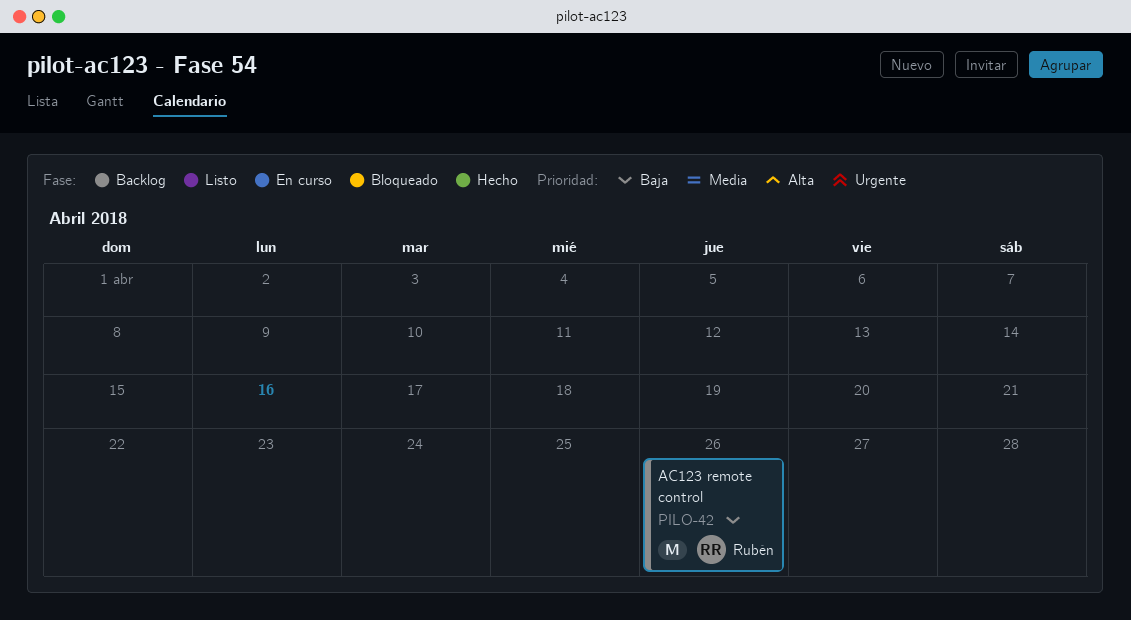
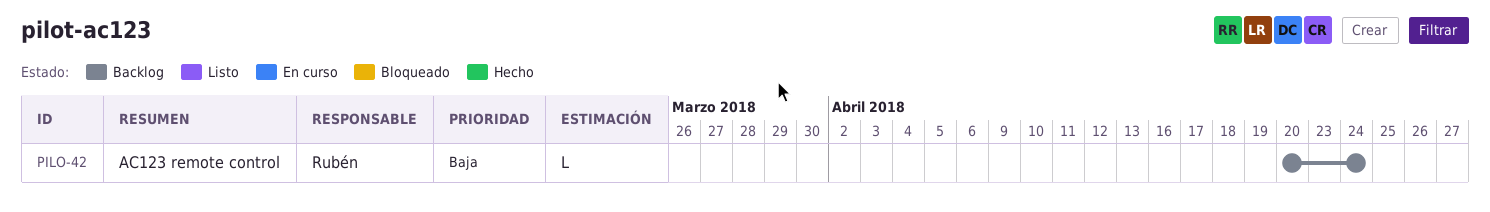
PILO-42, estimate: M -> L
PILO-42, due: Apr 26 -> Apr 24

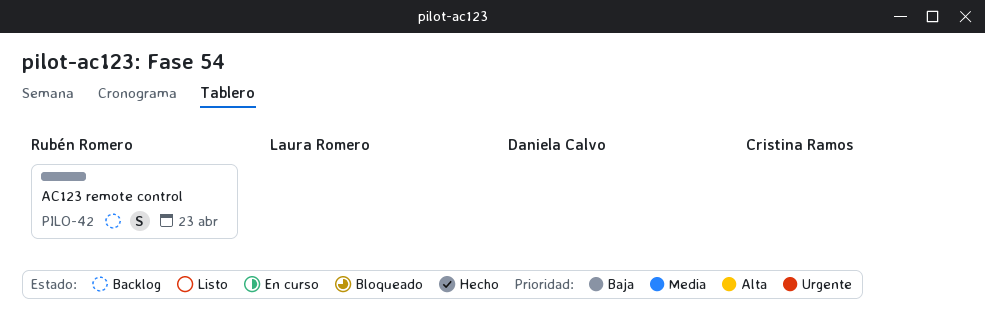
PILO-42, estimate: L -> S
PILO-42, due: Apr 24 -> Apr 23

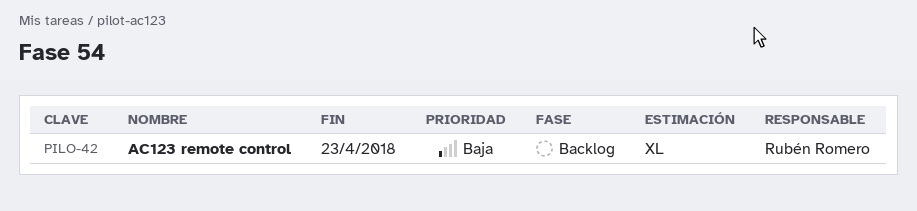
PILO-42, estimate: S -> XL

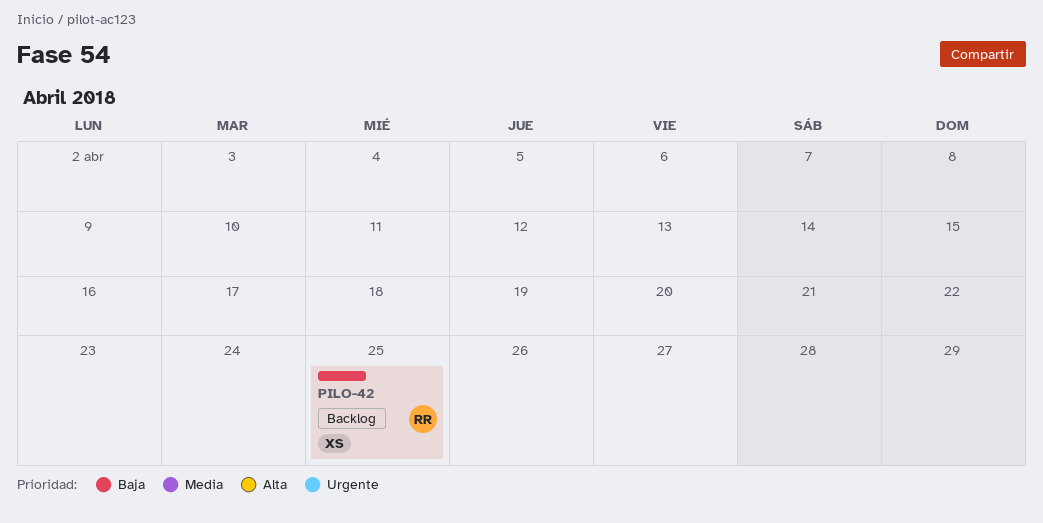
PILO-42, estimate: XL -> XS
PILO-42, due: Apr 23 -> Apr 25

